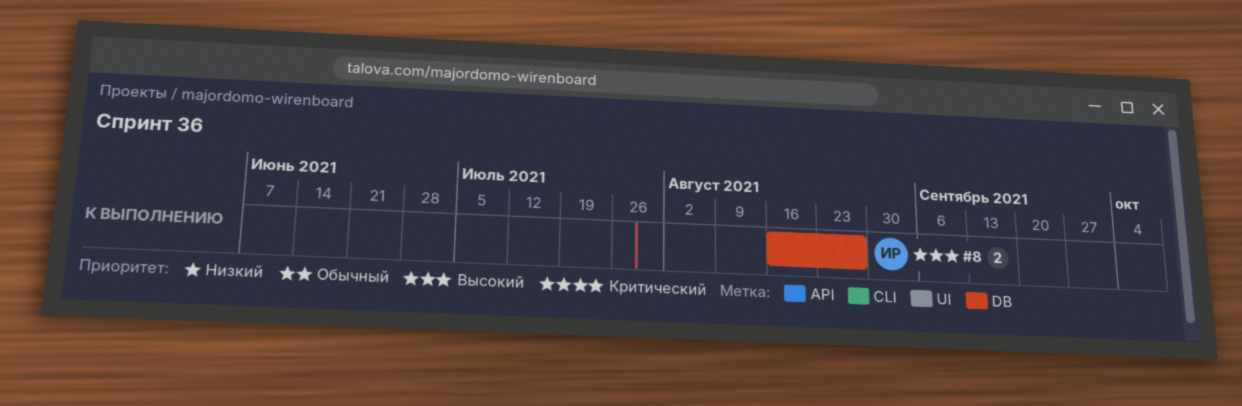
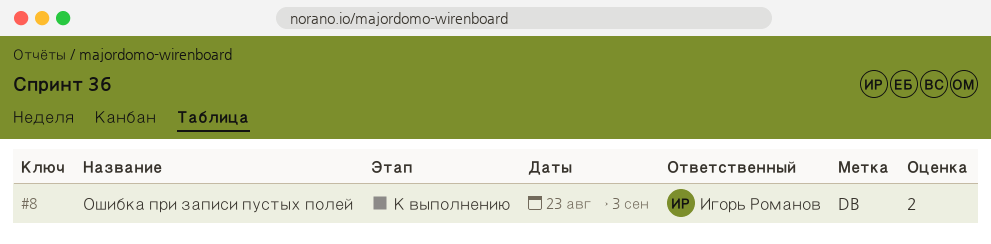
#8, start: Aug 16 -> Aug 23
#8, due: Aug 27 -> Sep 3

